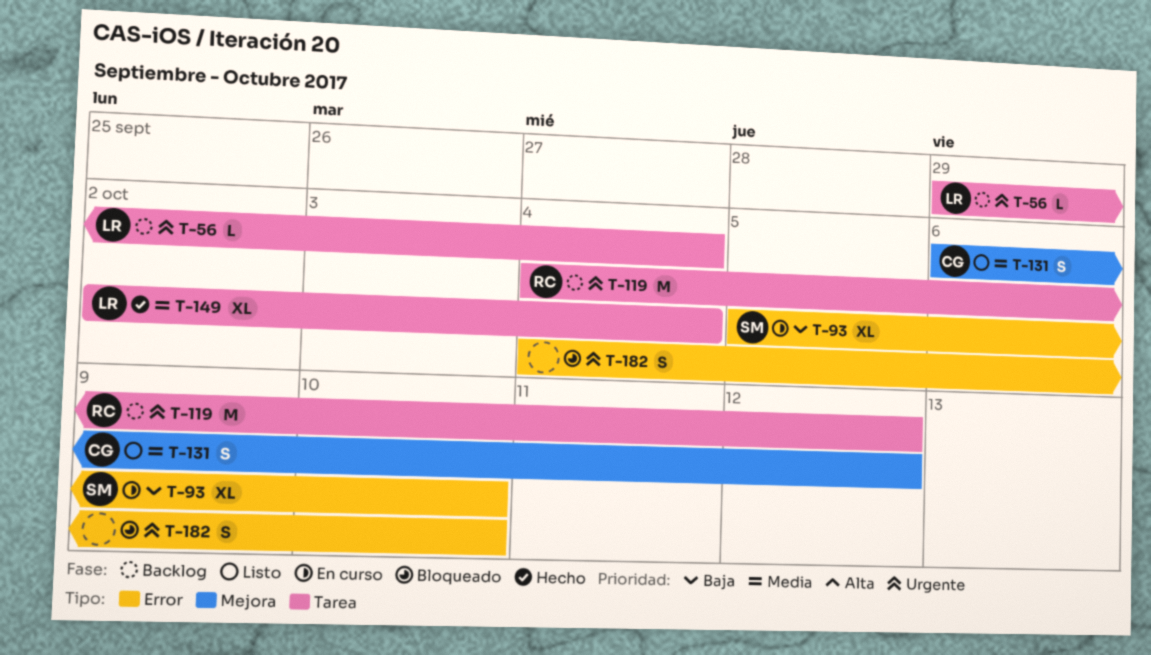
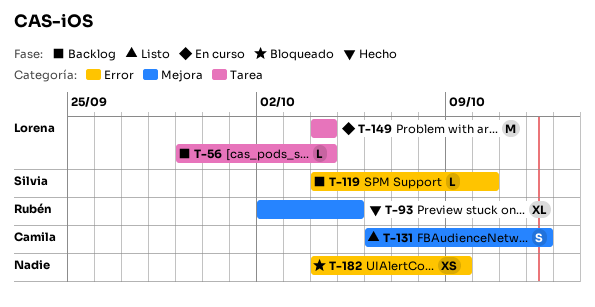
T-93, status: En curso -> Hecho
T-93, owner: Silvia -> Rubén
T-93, label: Error -> Mejora
T-93, start: Oct 5 -> Oct 2
T-93, due: Oct 10 -> Oct 5
T-119, owner: Rubén -> Silvia
T-119, label: Tarea -> Error
T-119, estimate: M -> L
T-119, due: Oct 12 -> Oct 10
T-149, status: Hecho -> En curso
T-149, estimate: XL -> M
T-149, start: Oct 2 -> Oct 4
T-182, estimate: S -> XS
T-182, due: Oct 10 -> Oct 9

